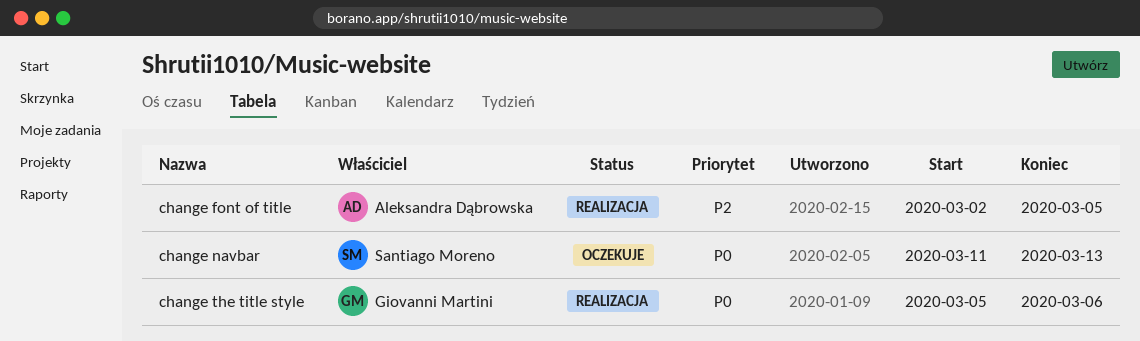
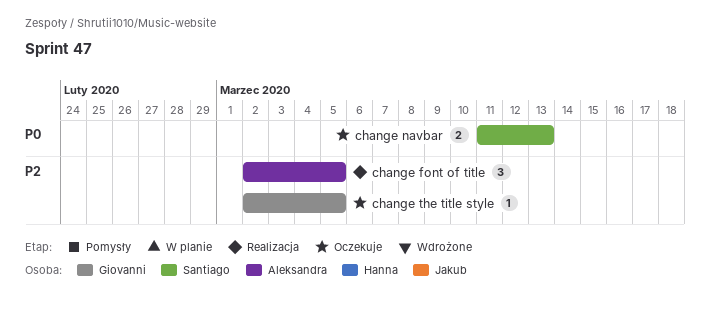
change the title style, status: Realizacja -> Oczekuje
change the title style, priority: P0 -> P2
change the title style, start: Mar 5 -> Mar 2
change the title style, due: Mar 6 -> Mar 5

